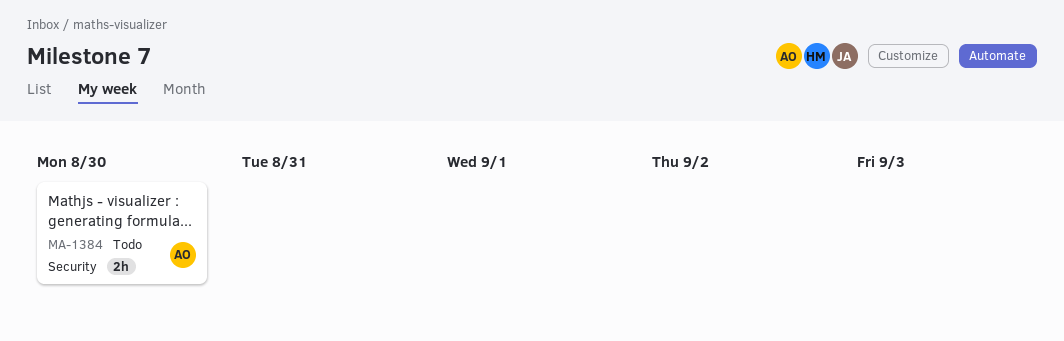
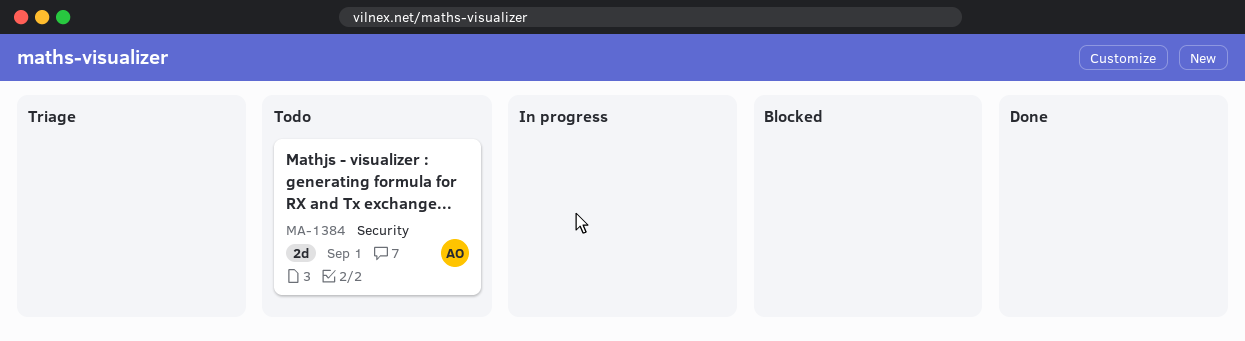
MA-1384, estimate: 2h -> 2d
MA-1384, due: Aug 30 -> Sep 1

